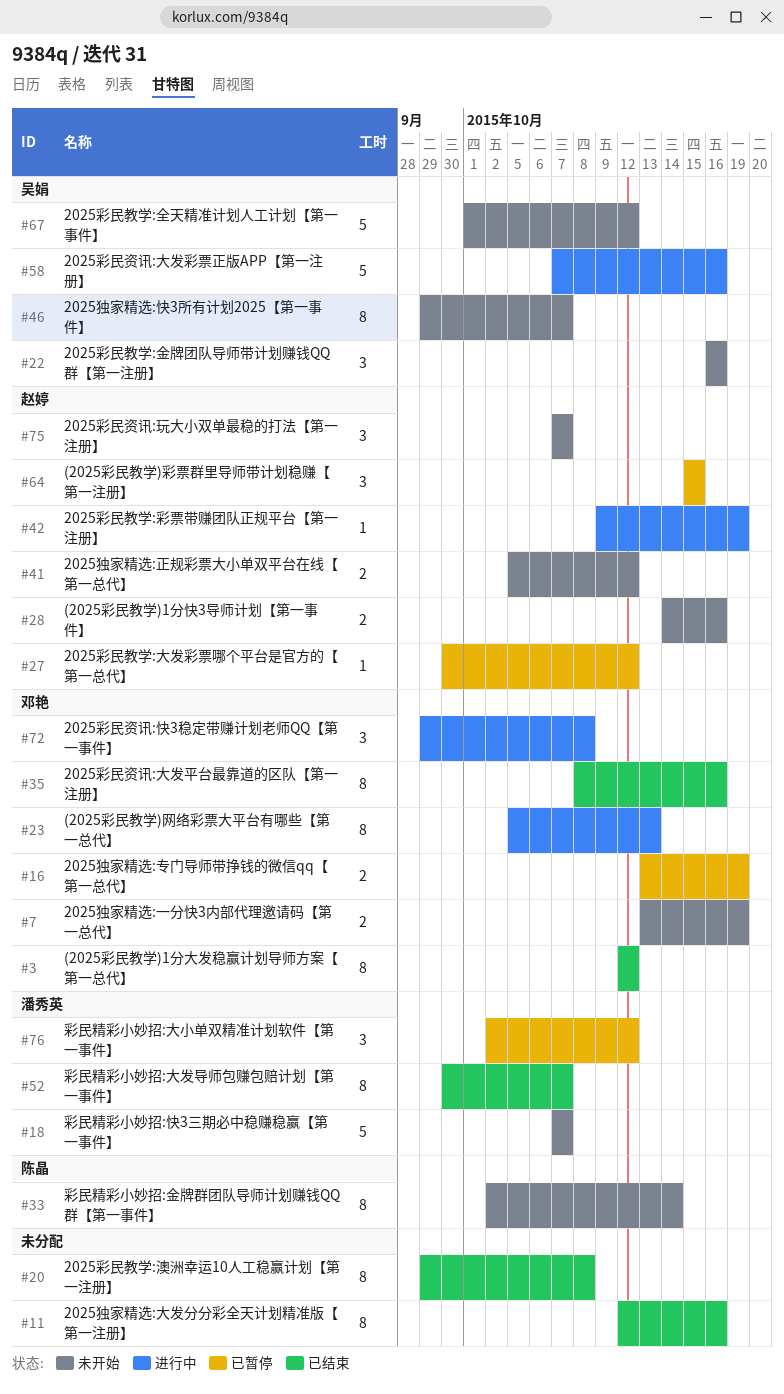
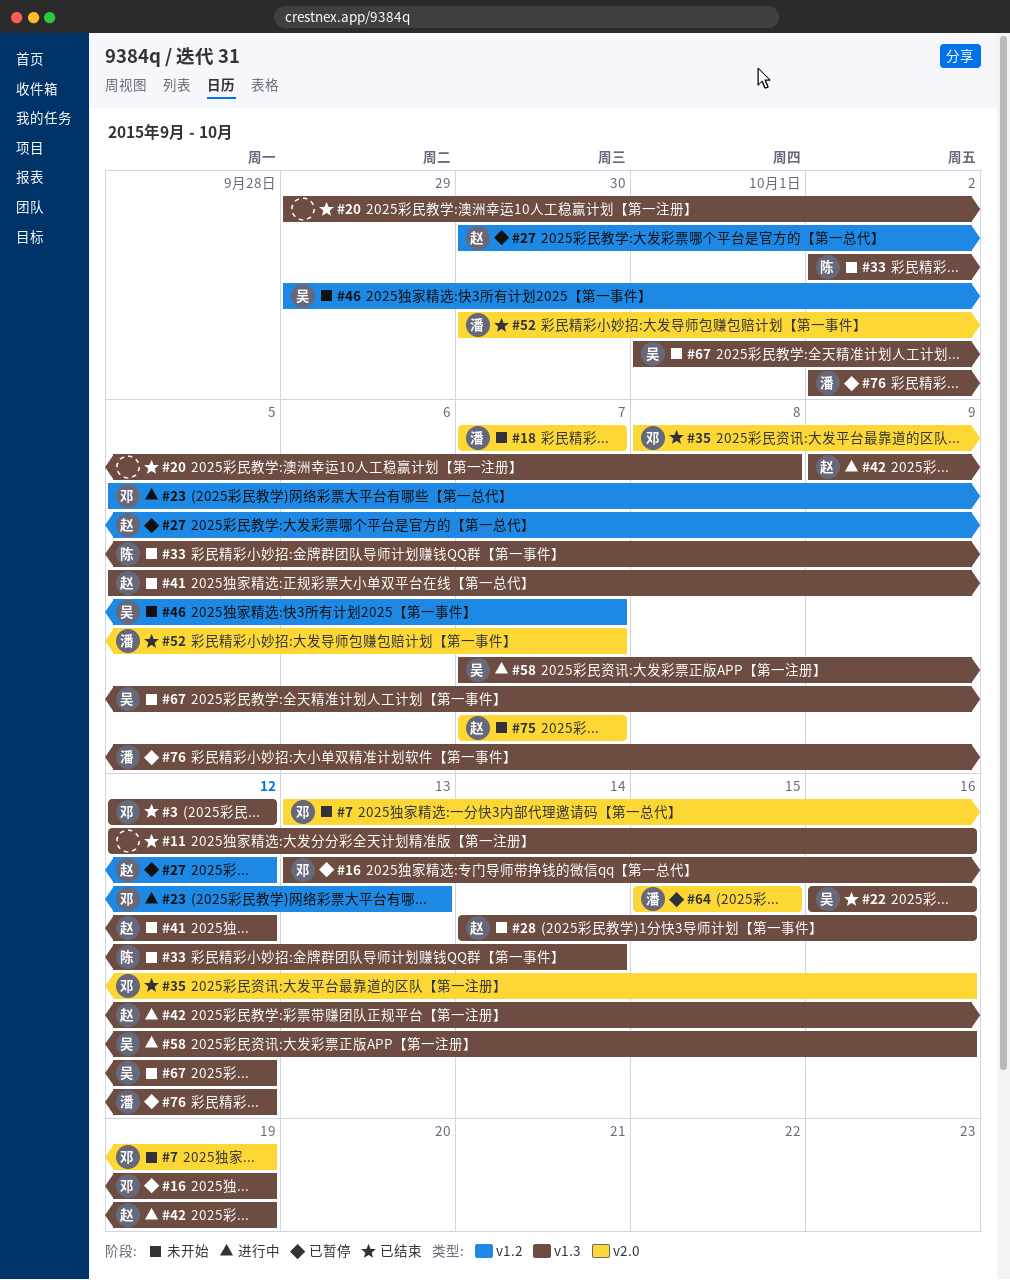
#22, status: 未开始 -> 已结束
#64, owner: 赵婷 -> 潘秀英
#72: present -> none

